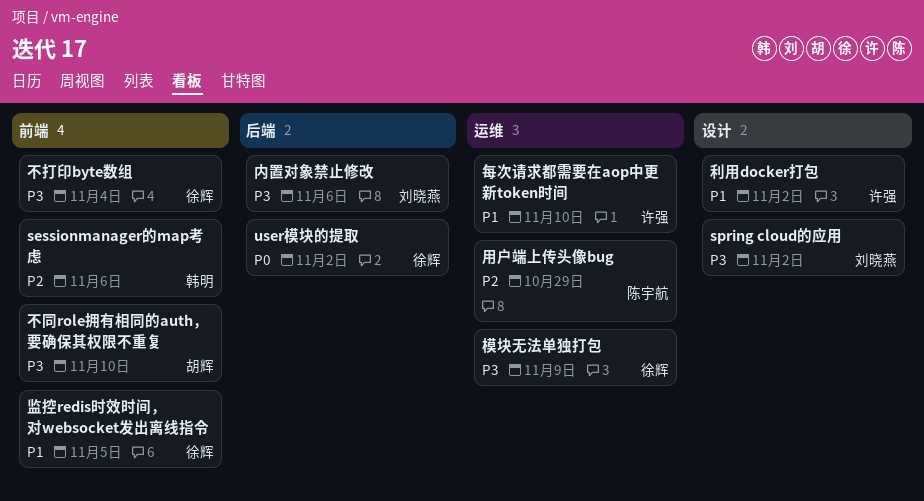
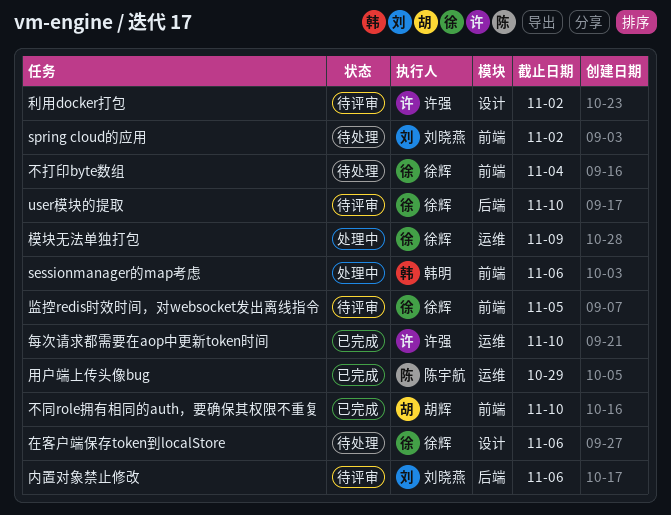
spring cloud的应用, label: 设计 -> 前端
user模块的提取, due: Nov 2 -> Nov 10
在客户端保存token到localStore: none -> present

